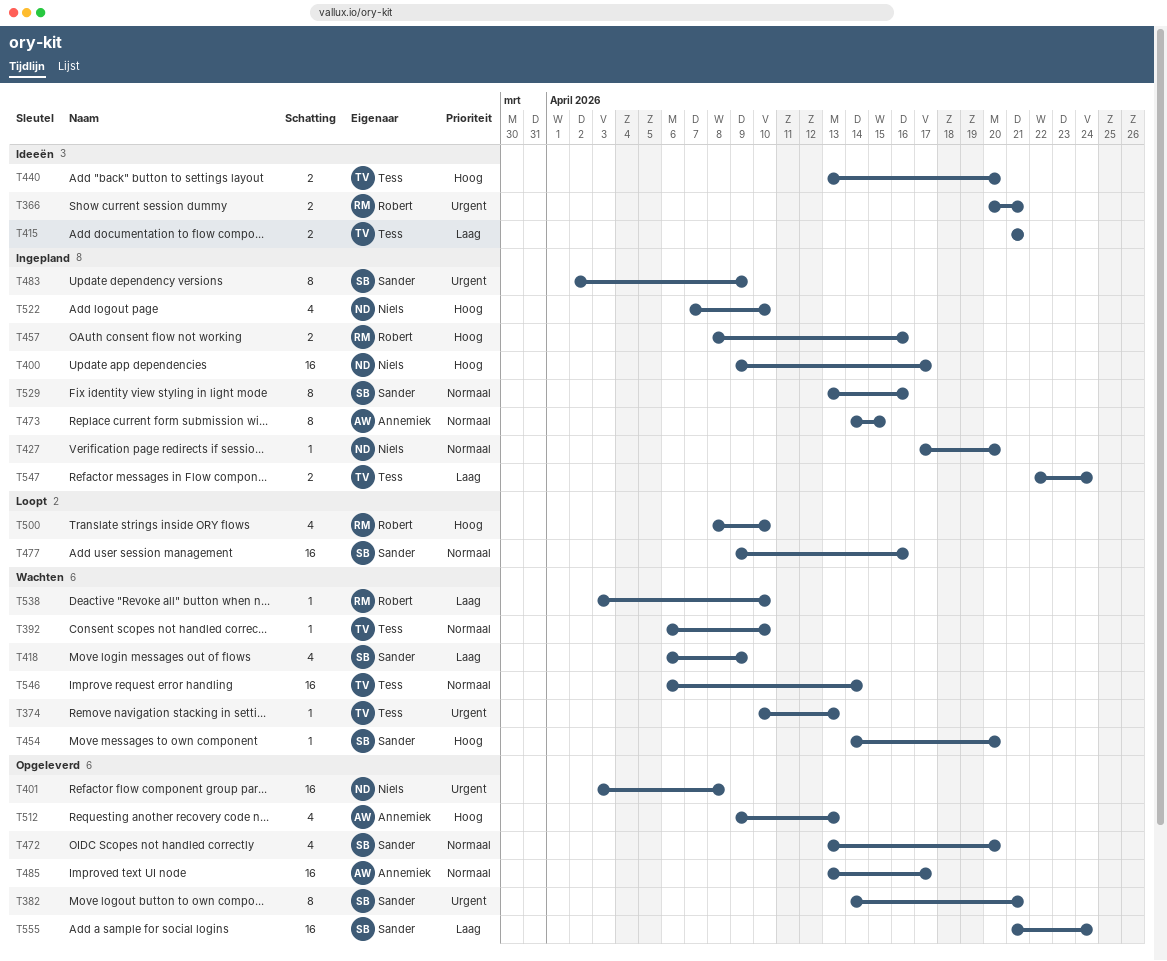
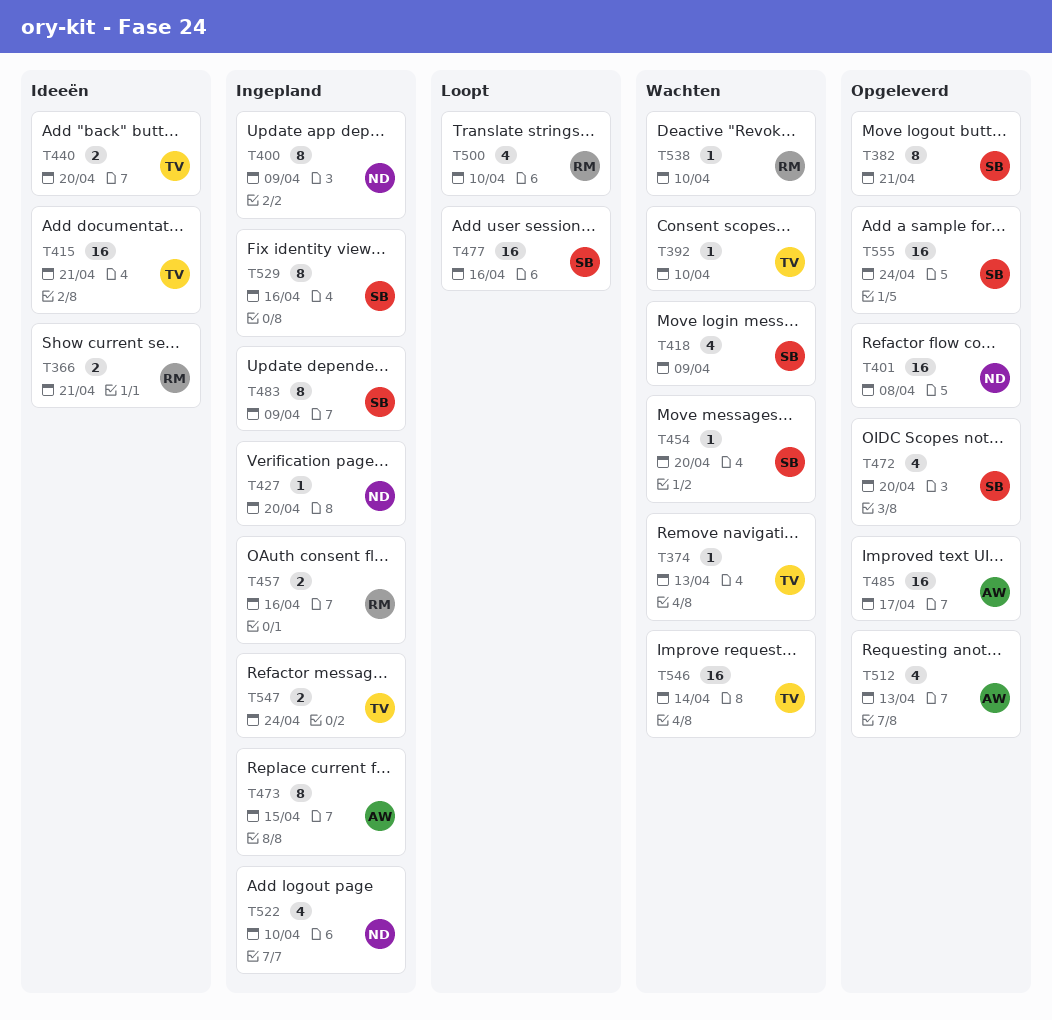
T400, estimate: 16 -> 8
T400, due: Apr 17 -> Apr 9
T415, estimate: 2 -> 16

